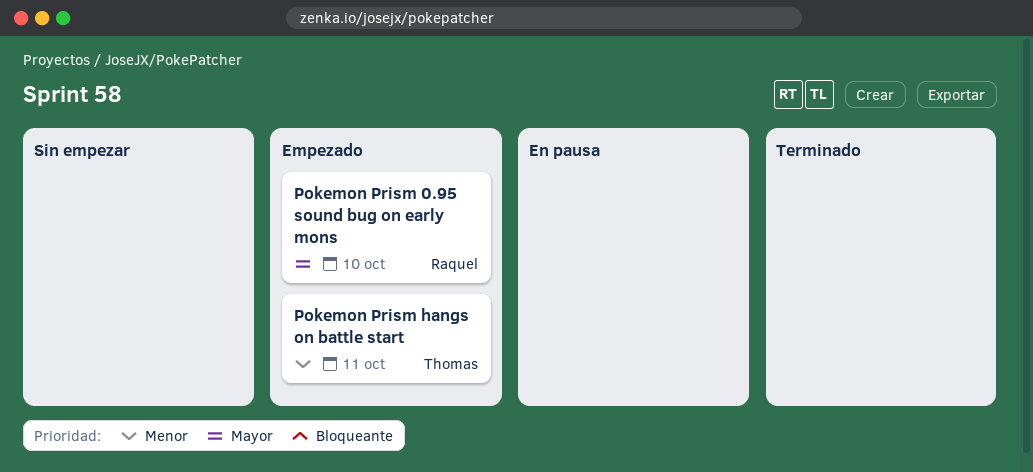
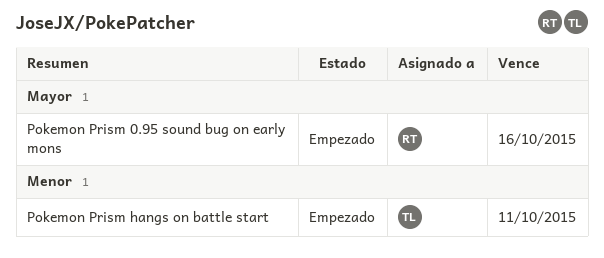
Pokemon Prism 0.95 sound bug on early mons, due: Oct 10 -> Oct 16

